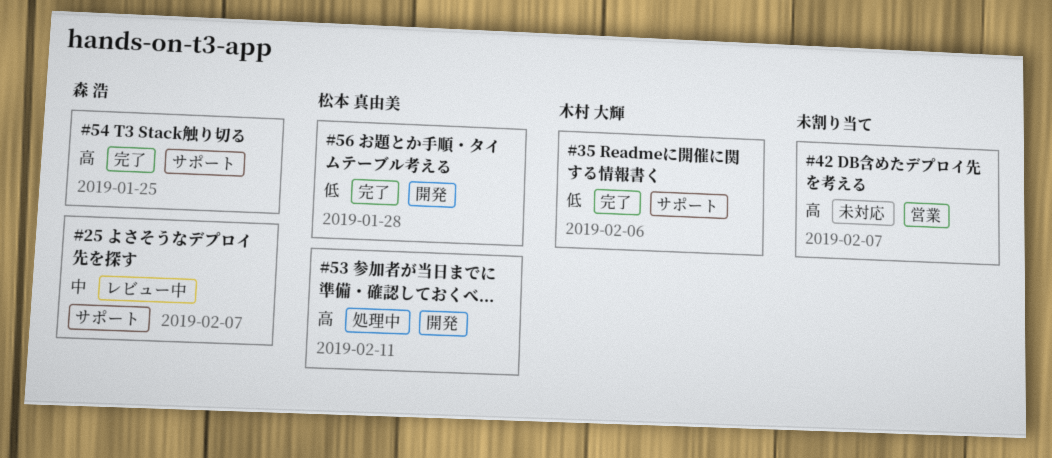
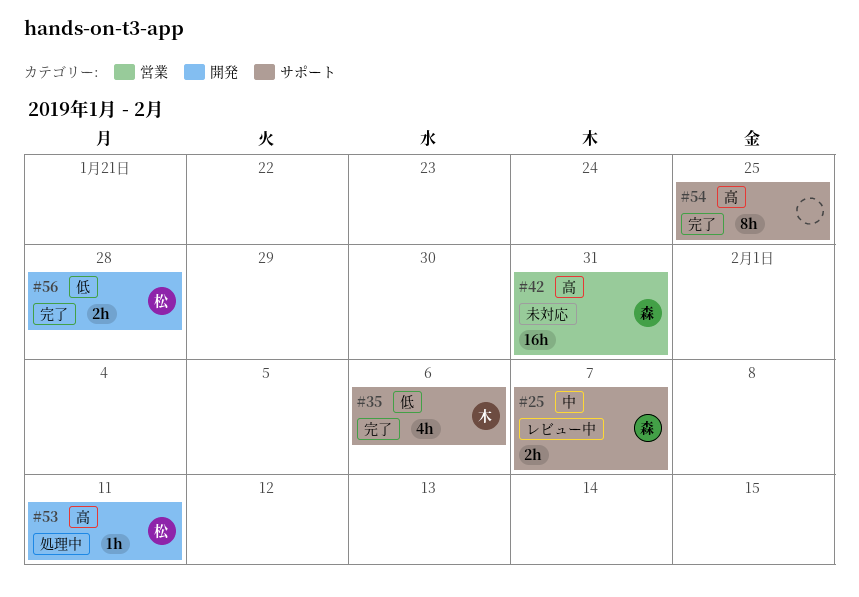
#42, owner: none -> 森 浩
#42, due: Feb 7 -> Jan 31
#54, owner: 森 浩 -> none

